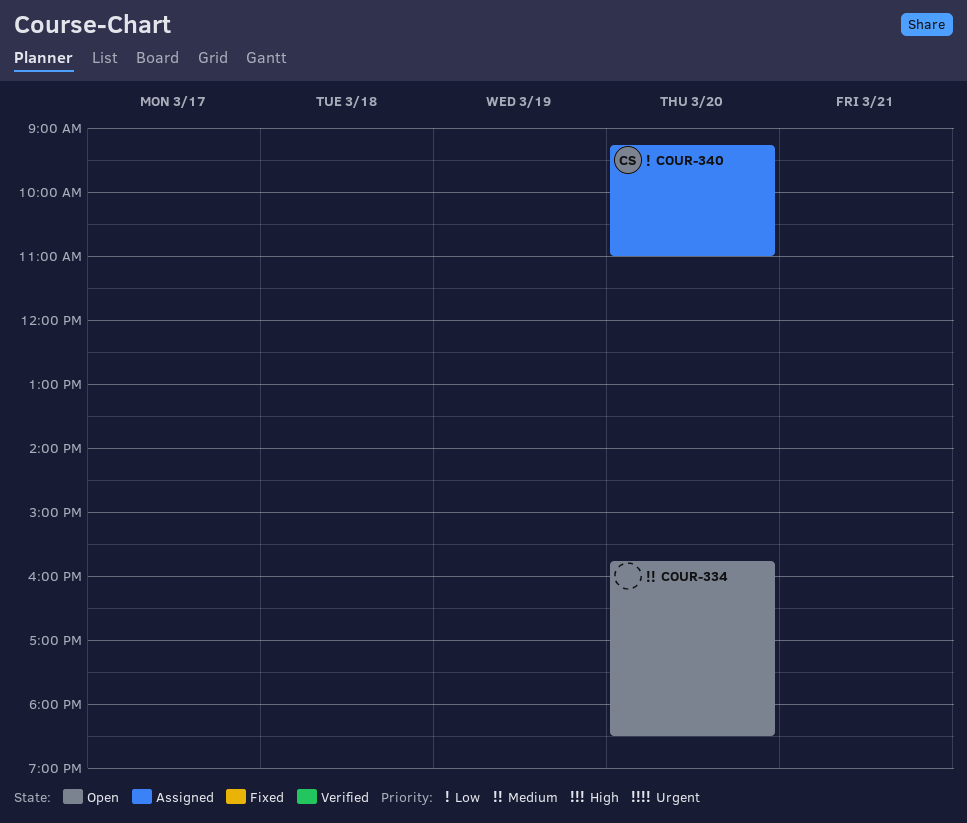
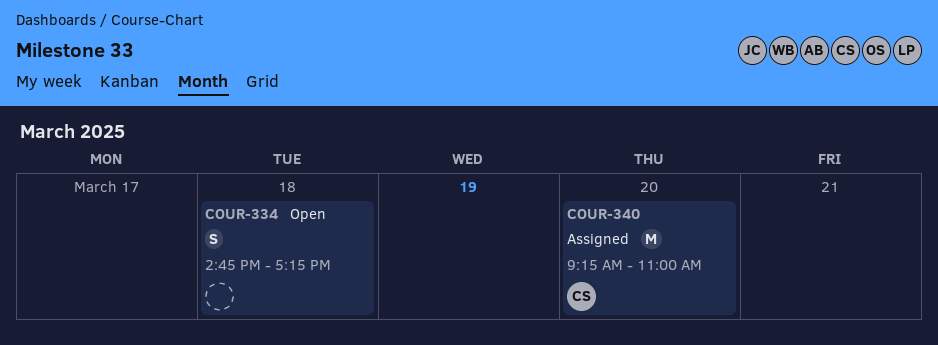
COUR-334, day: Mar 20 -> Mar 18
COUR-334, begins: 15:45 -> 14:45
COUR-334, ends: 18:30 -> 17:15

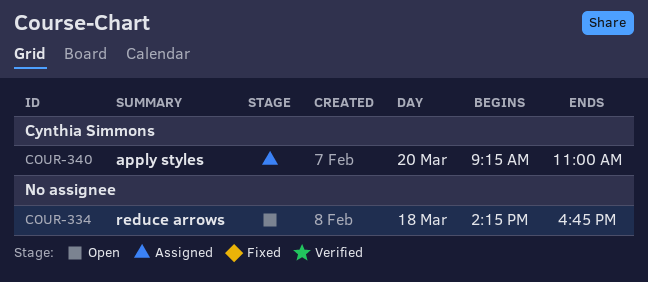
COUR-334, begins: 14:45 -> 14:15
COUR-334, ends: 17:15 -> 16:45

